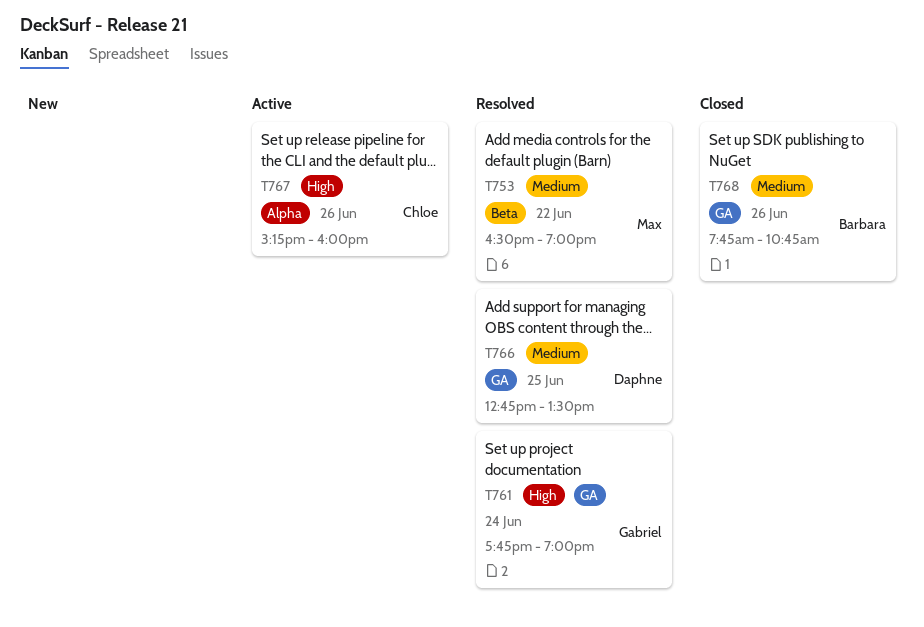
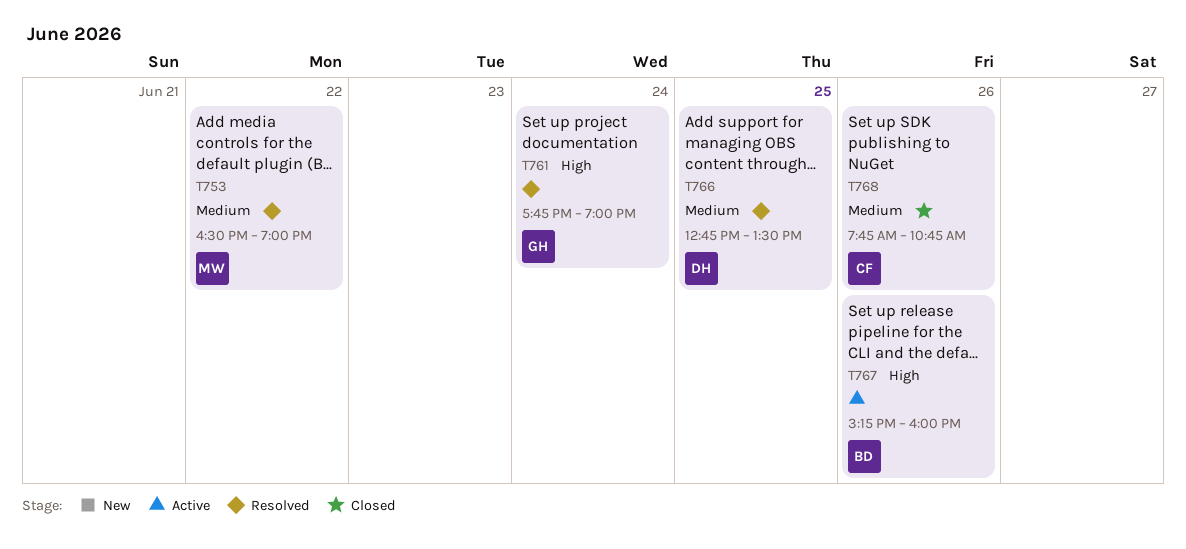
T767, owner: Chloe -> Barbara
T768, owner: Barbara -> Chloe

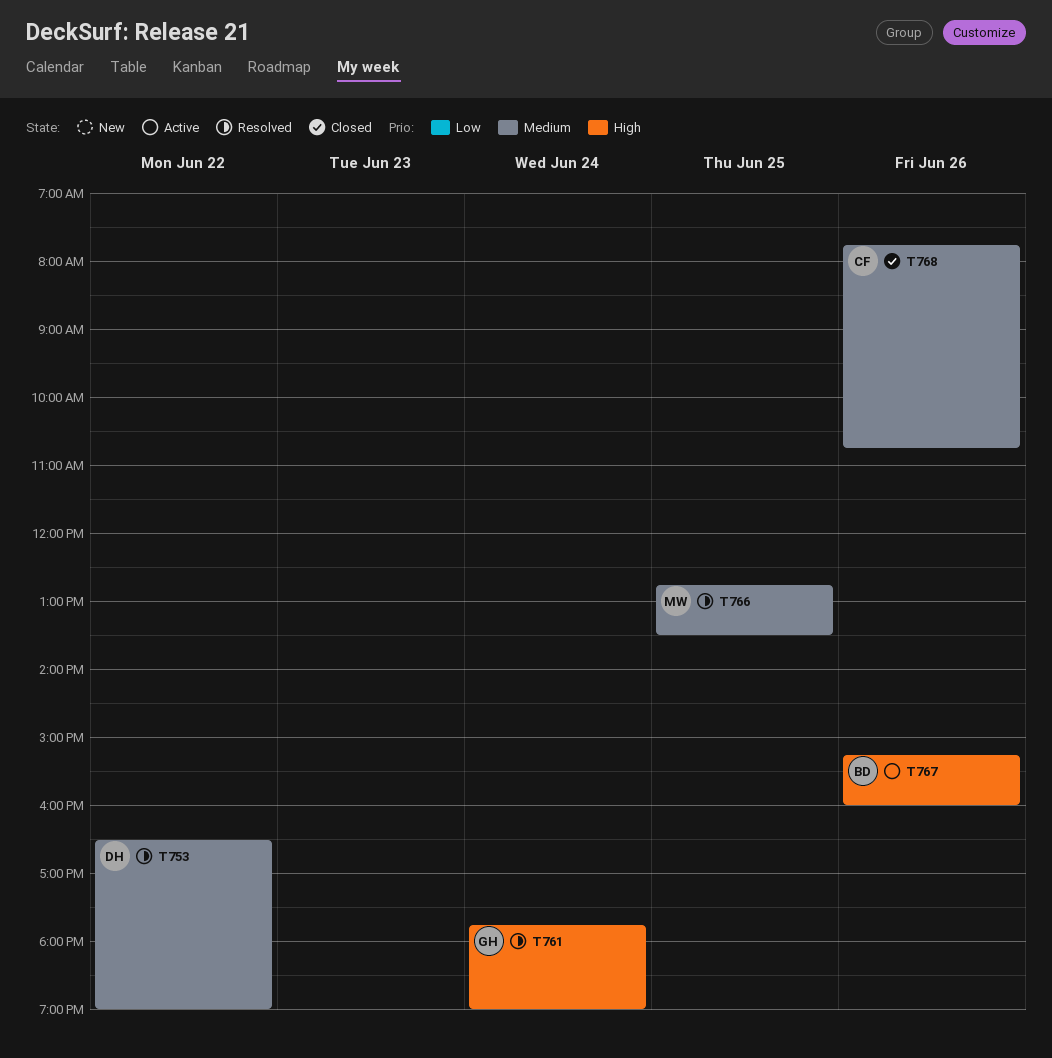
T753, owner: MW -> DH
T766, owner: DH -> MW

